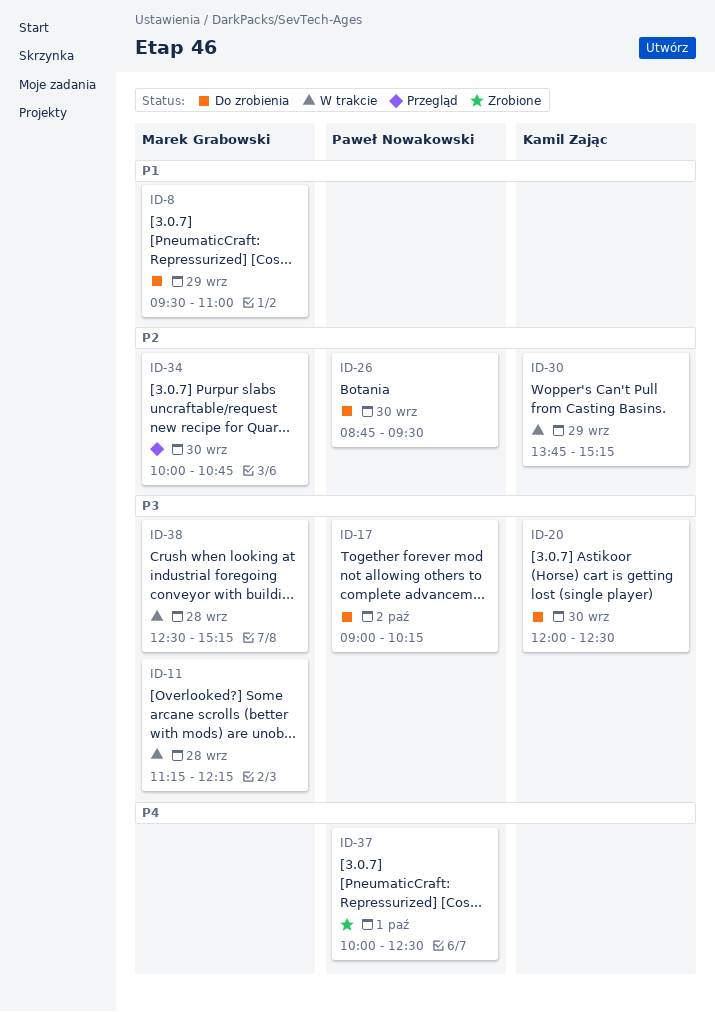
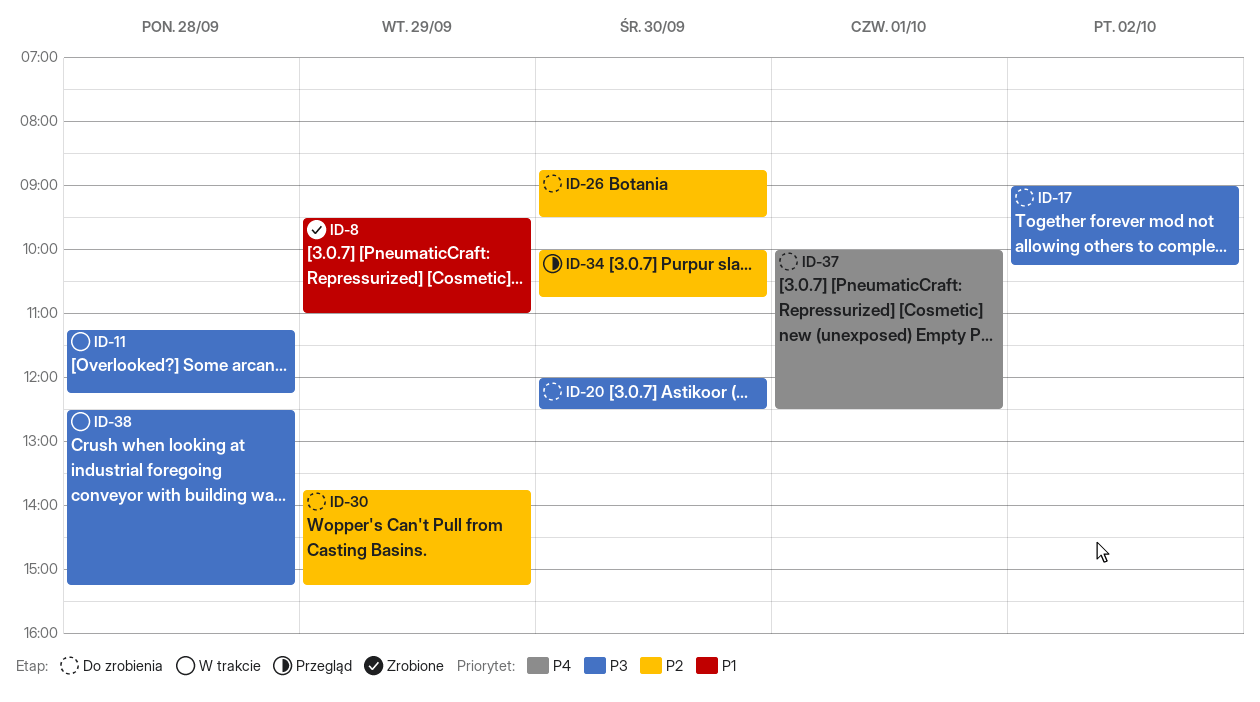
ID-8, status: Do zrobienia -> Zrobione
ID-30, status: W trakcie -> Do zrobienia
ID-37, status: Zrobione -> Do zrobienia

